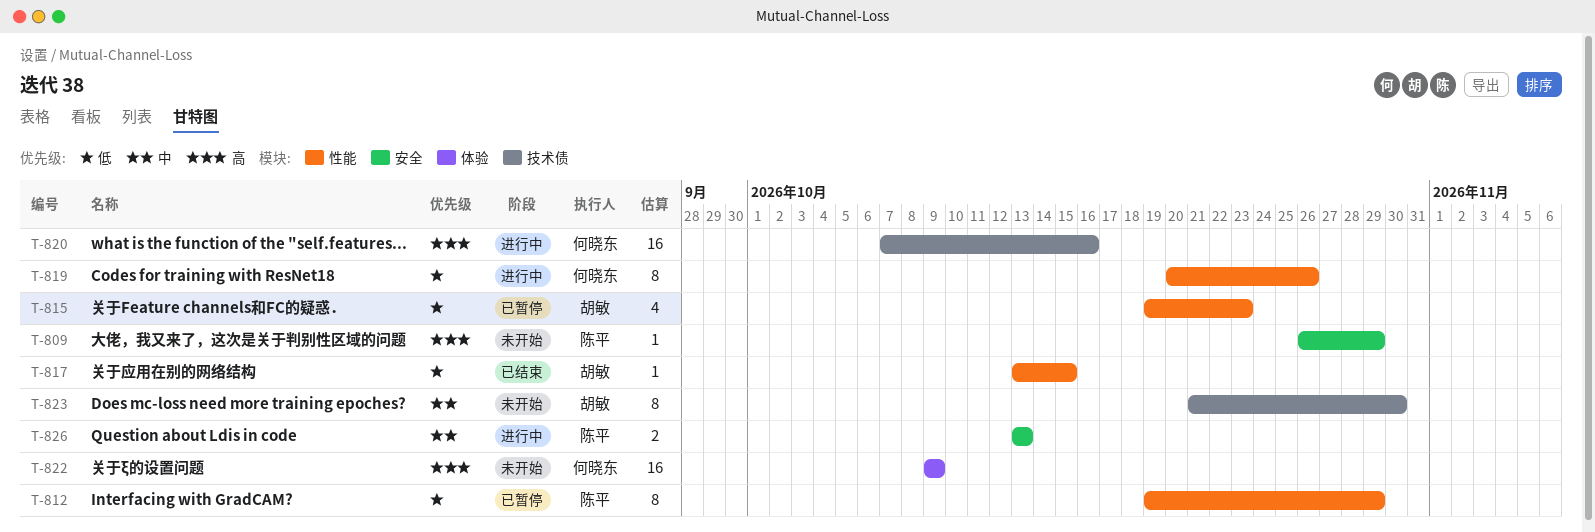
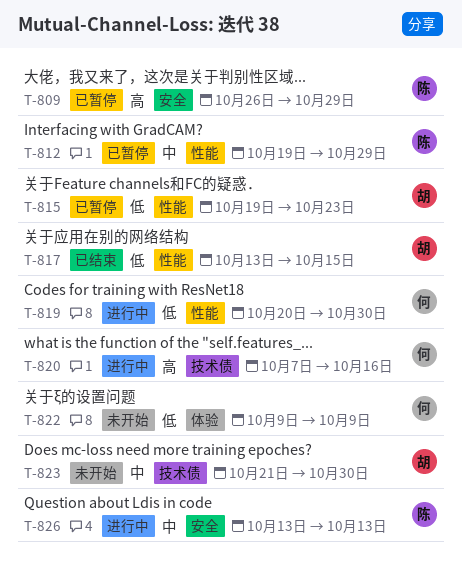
T-809, status: 未开始 -> 已暂停
T-812, priority: 低 -> 中
T-819, due: Oct 26 -> Oct 30
T-822, priority: 高 -> 低

